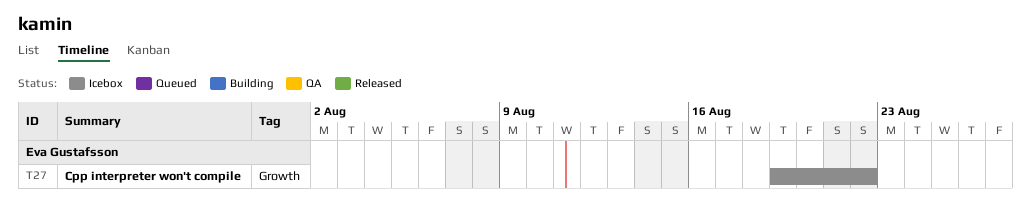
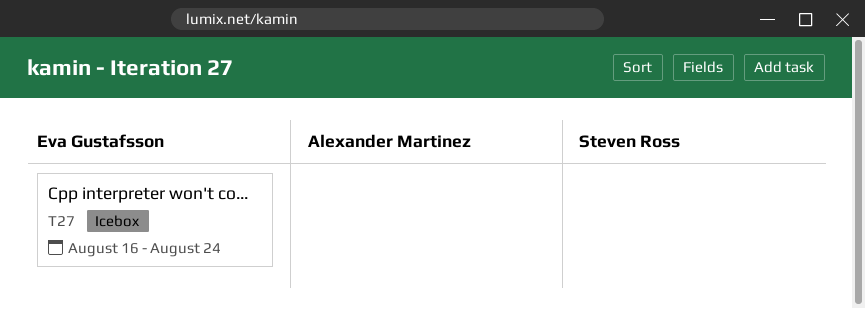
T27, start: Aug 19 -> Aug 16
T27, due: Aug 22 -> Aug 24

